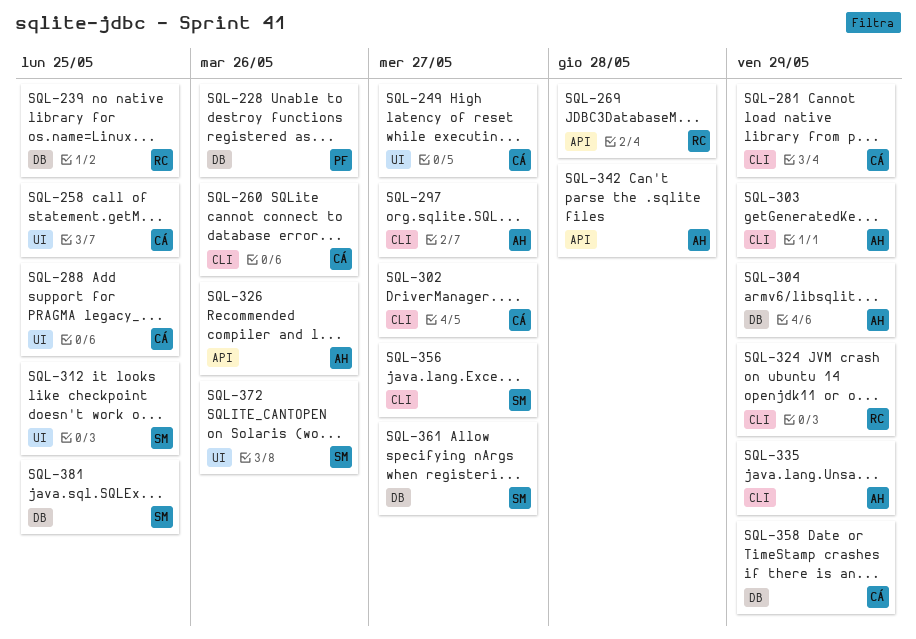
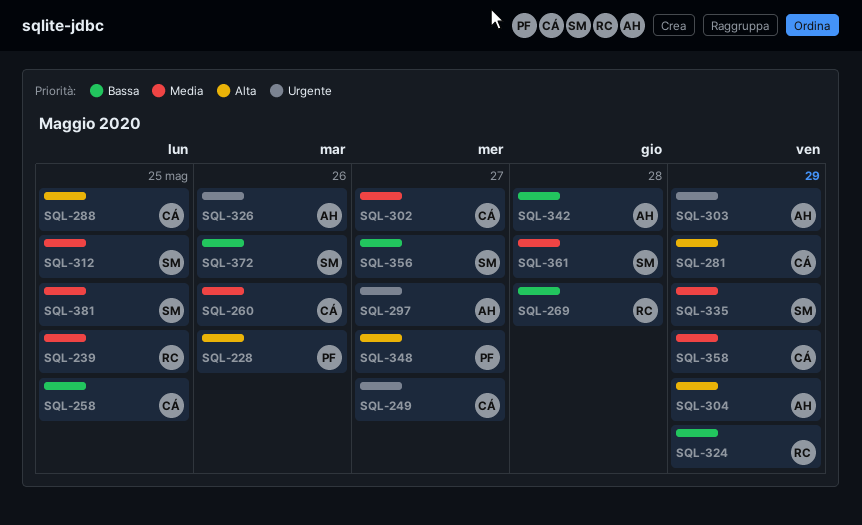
SQL-335, owner: AH -> SM
SQL-348: none -> present
SQL-361, due: May 27 -> May 28

